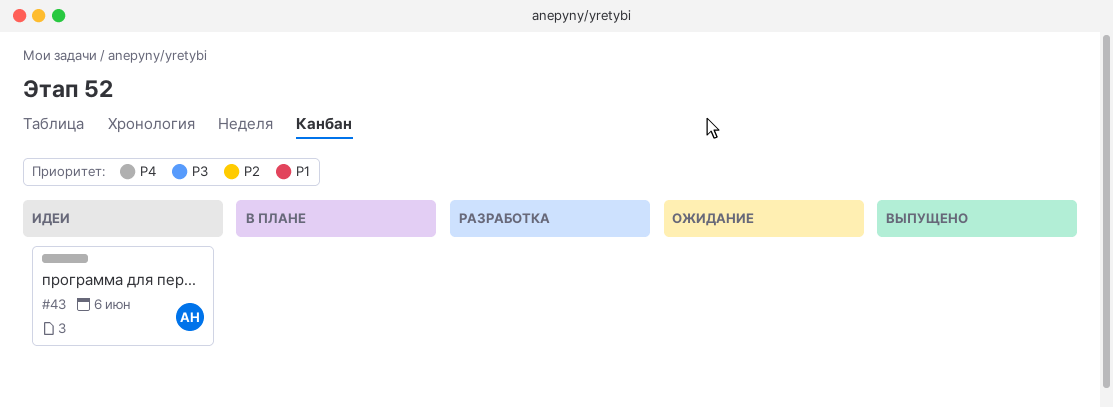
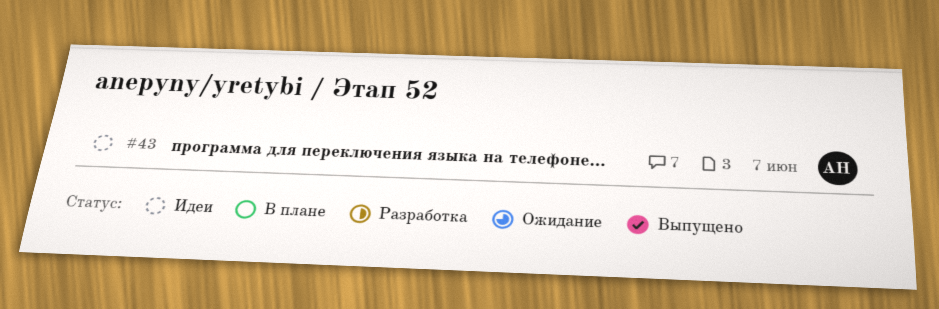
#43, due: Jun 6 -> Jun 7

